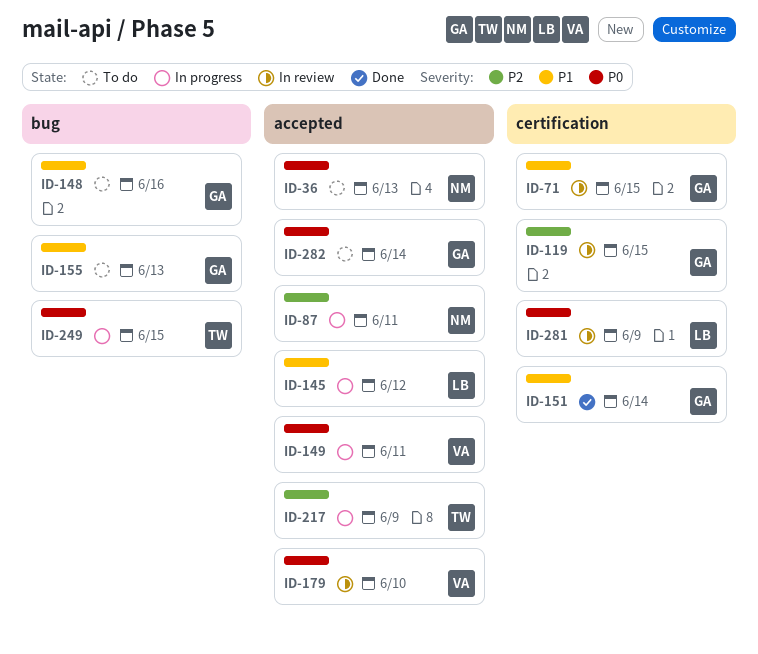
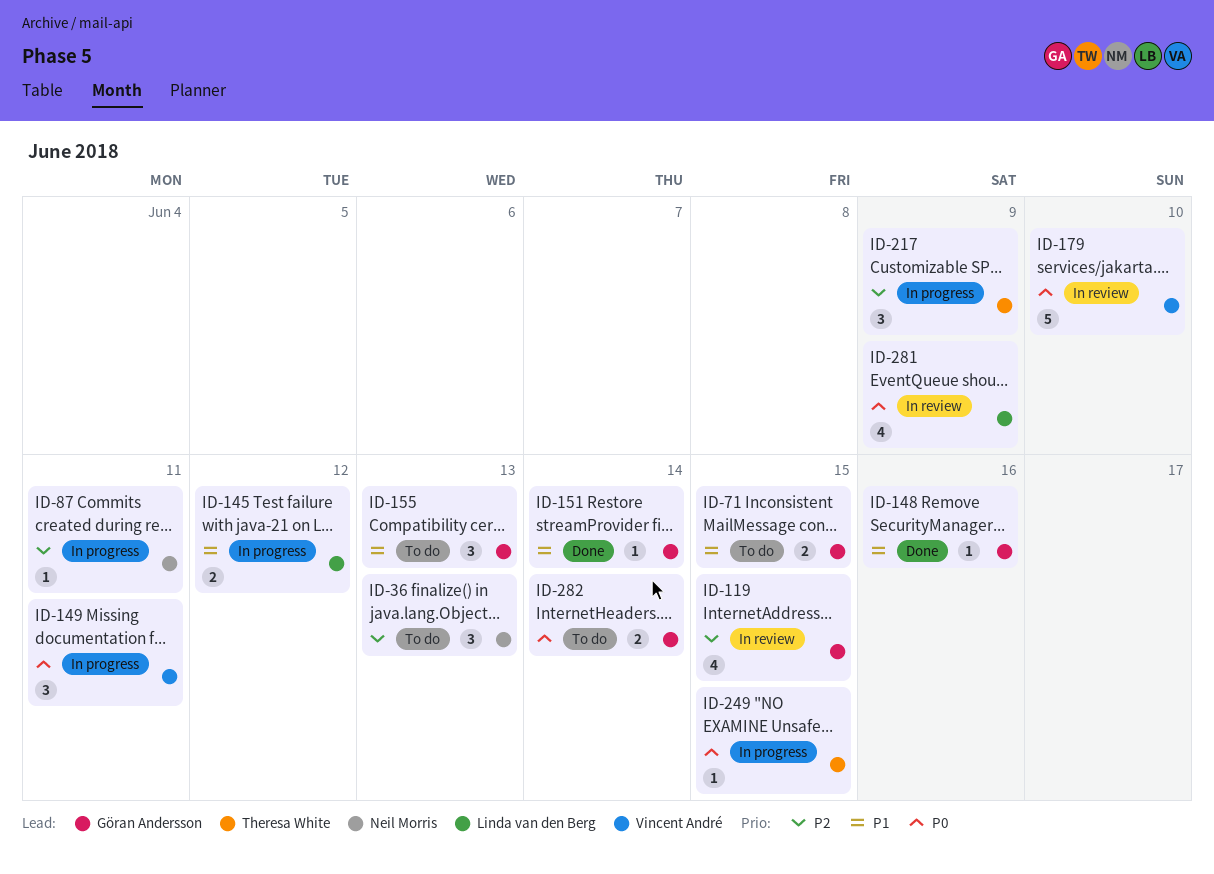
ID-36, priority: P0 -> P2
ID-71, status: In review -> To do
ID-148, status: To do -> Done

